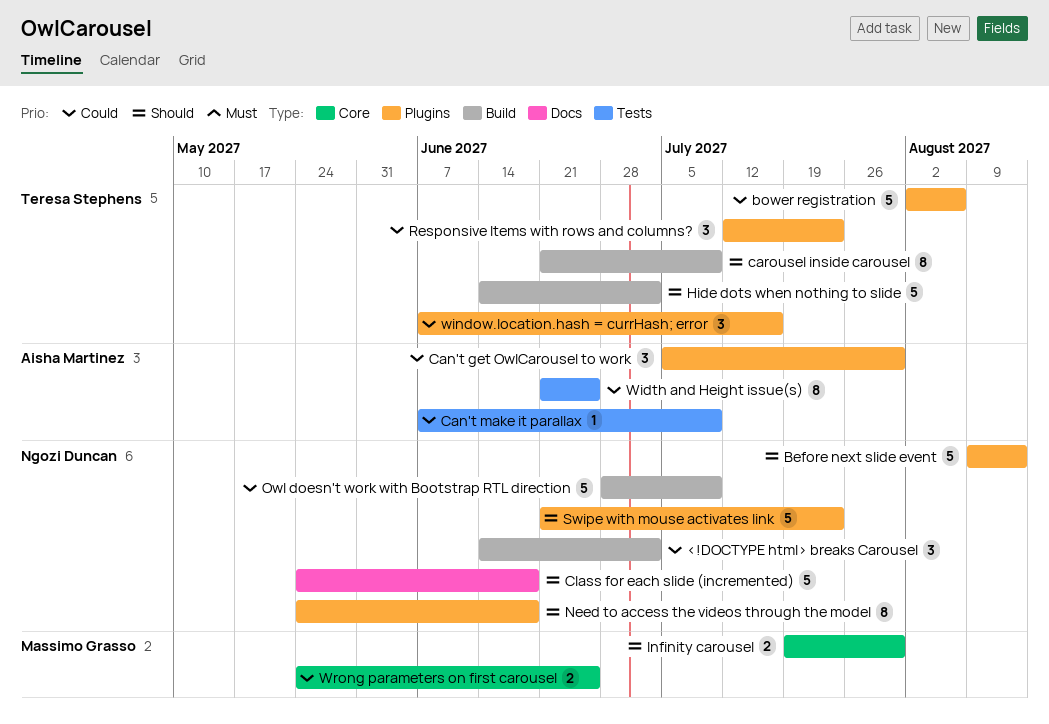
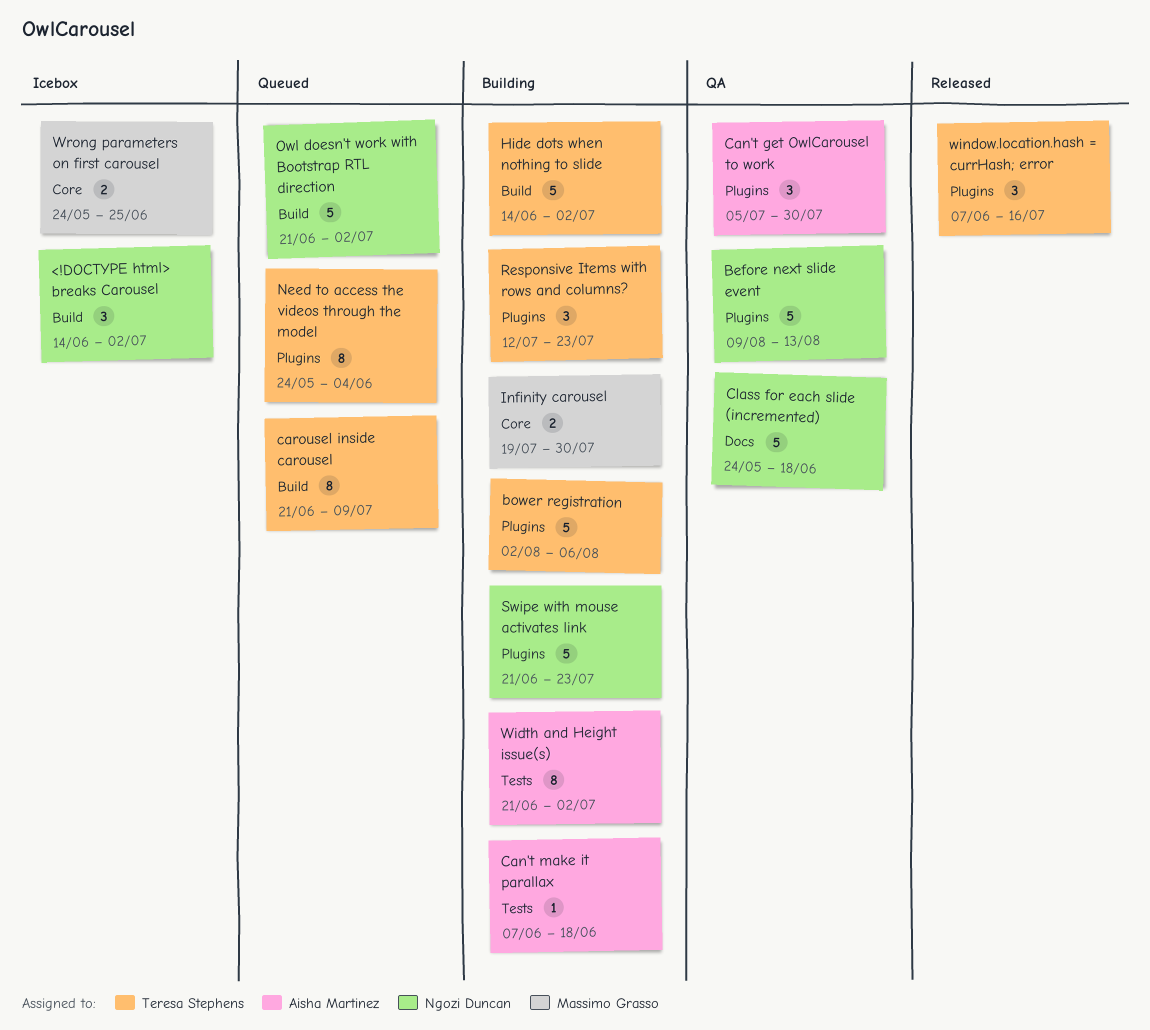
Can't make it parallax, due: Jul 9 -> Jun 18
Need to access the videos through the model, owner: Ngozi Duncan -> Teresa Stephens
Need to access the videos through the model, due: Jun 18 -> Jun 4
Owl doesn't work with Bootstrap RTL direction, start: Jun 28 -> Jun 21
Owl doesn't work with Bootstrap RTL direction, due: Jul 9 -> Jul 2
Width and Height issue(s), due: Jun 25 -> Jul 2

